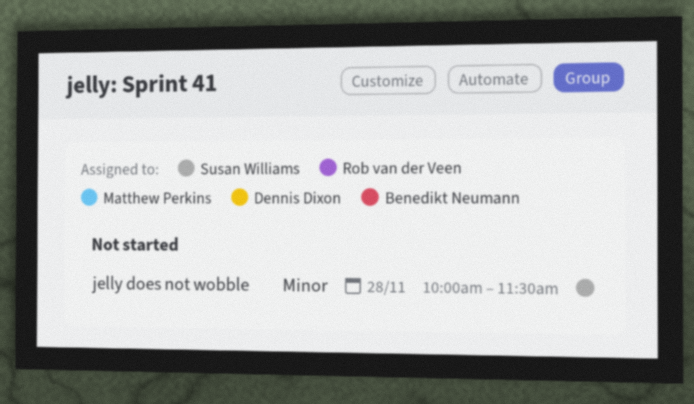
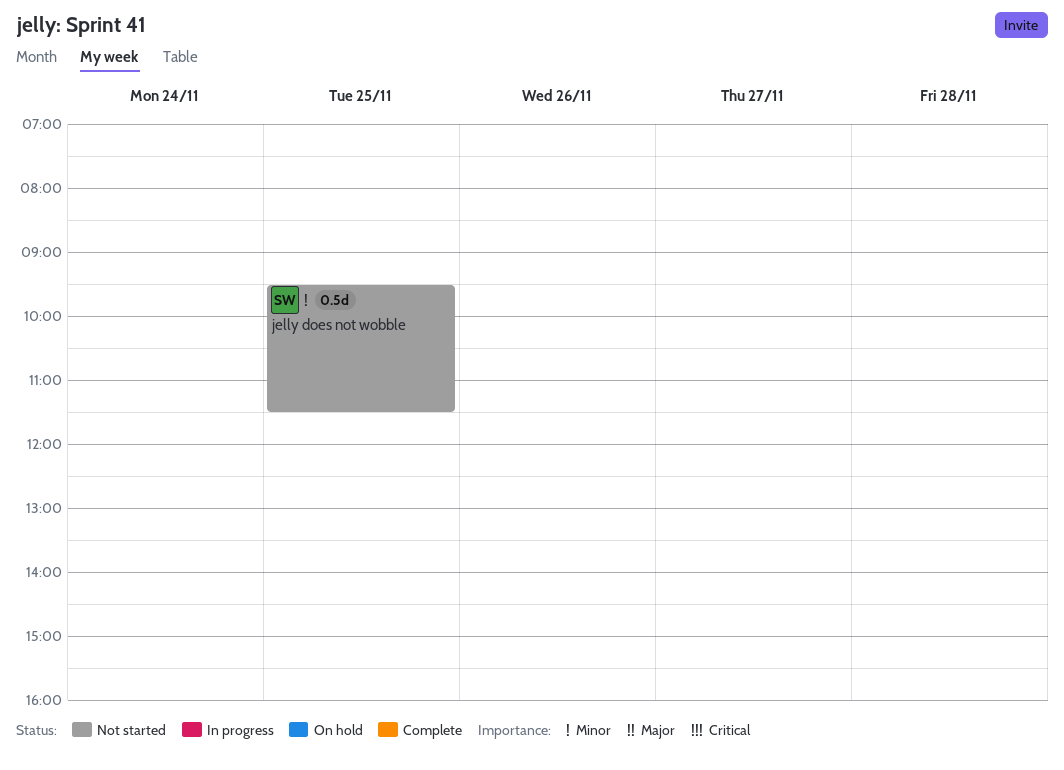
jelly does not wobble, day: Nov 28 -> Nov 25
jelly does not wobble, begins: 10:00 -> 09:30

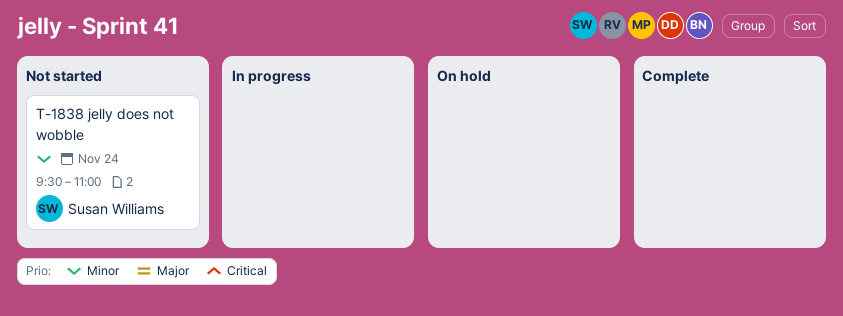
jelly does not wobble, day: Nov 25 -> Nov 24
jelly does not wobble, ends: 11:30 -> 11:00

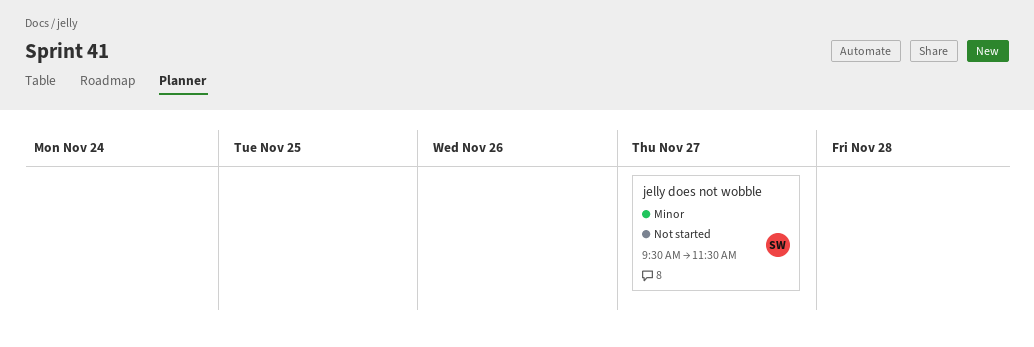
jelly does not wobble, day: Nov 24 -> Nov 27
jelly does not wobble, ends: 11:00 -> 11:30

